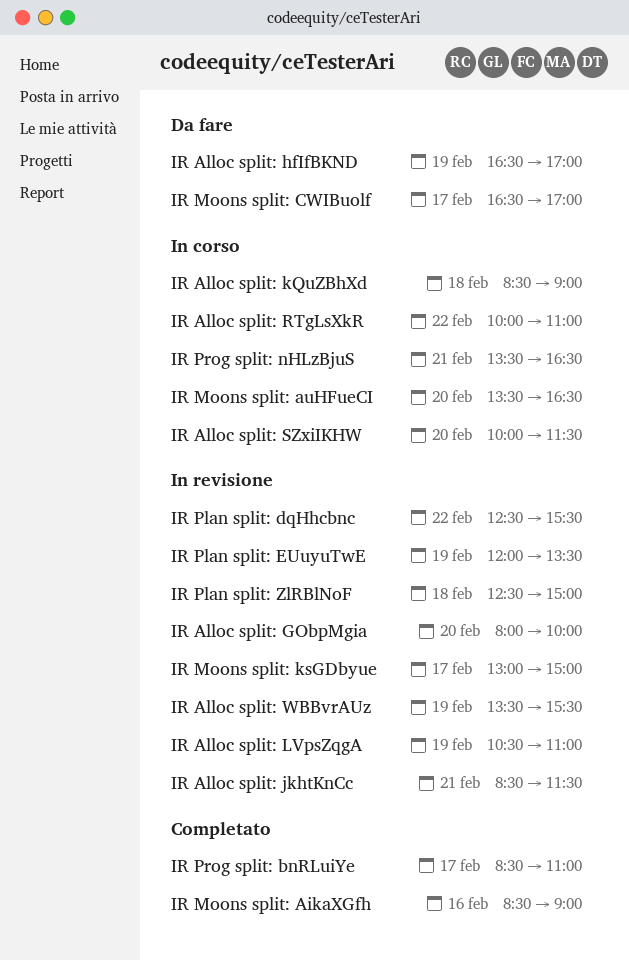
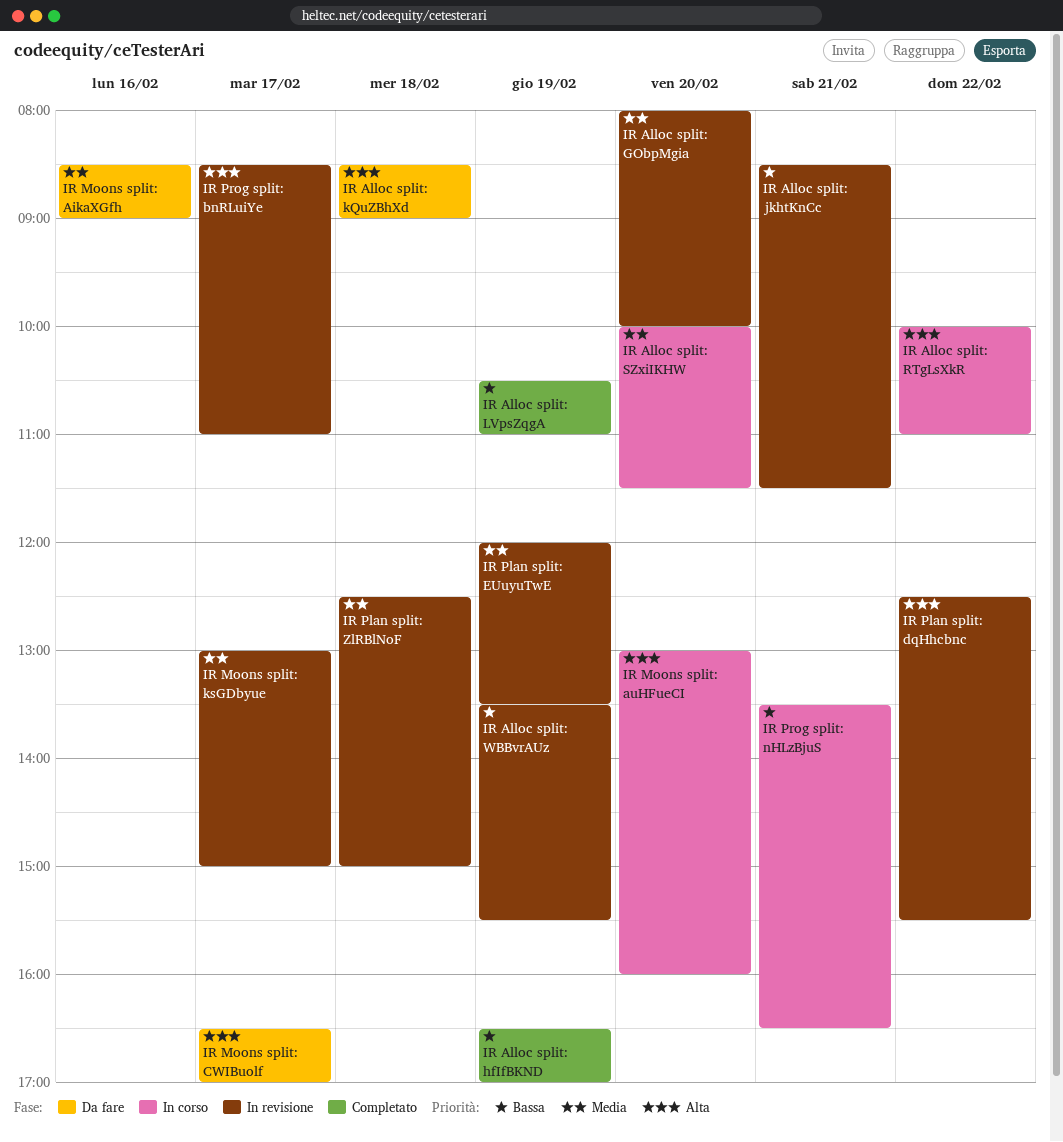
IR Alloc split: hfIfBKND, status: Da fare -> Completato
IR Alloc split: kQuZBhXd, status: In corso -> Da fare
IR Alloc split: LVpsZqgA, status: In revisione -> Completato
IR Moons split: AikaXGfh, status: Completato -> Da fare
IR Moons split: auHFueCI, begins: 13:30 -> 13:00
IR Moons split: auHFueCI, ends: 16:30 -> 16:00
IR Prog split: bnRLuiYe, status: Completato -> In revisione

